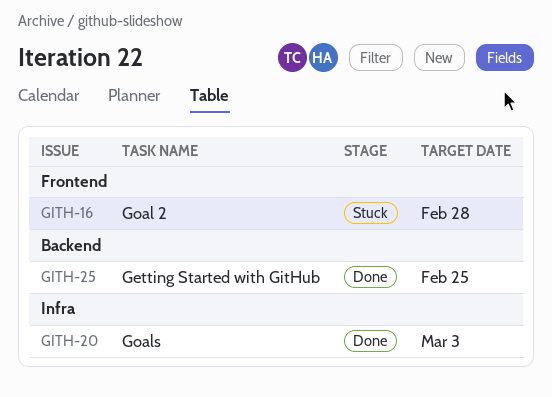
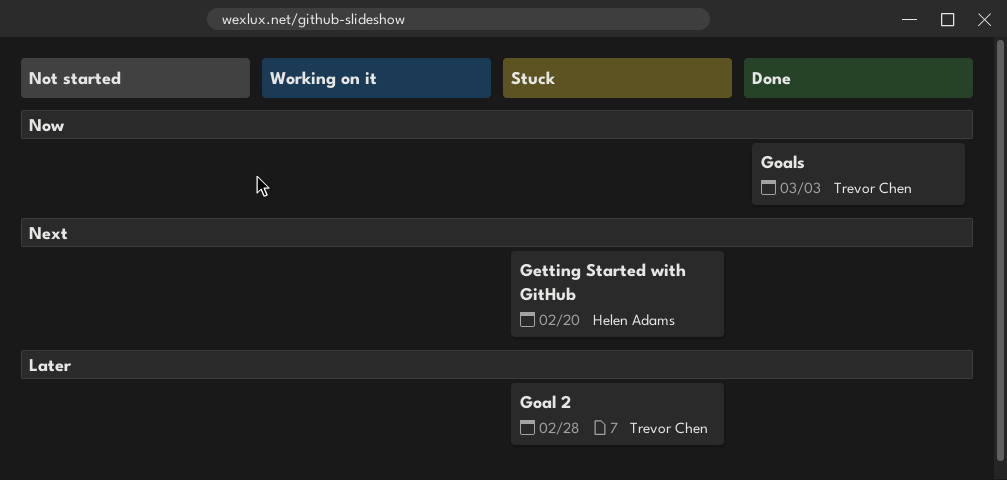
Getting Started with GitHub, status: Done -> Stuck
Getting Started with GitHub, due: Feb 25 -> Feb 20

